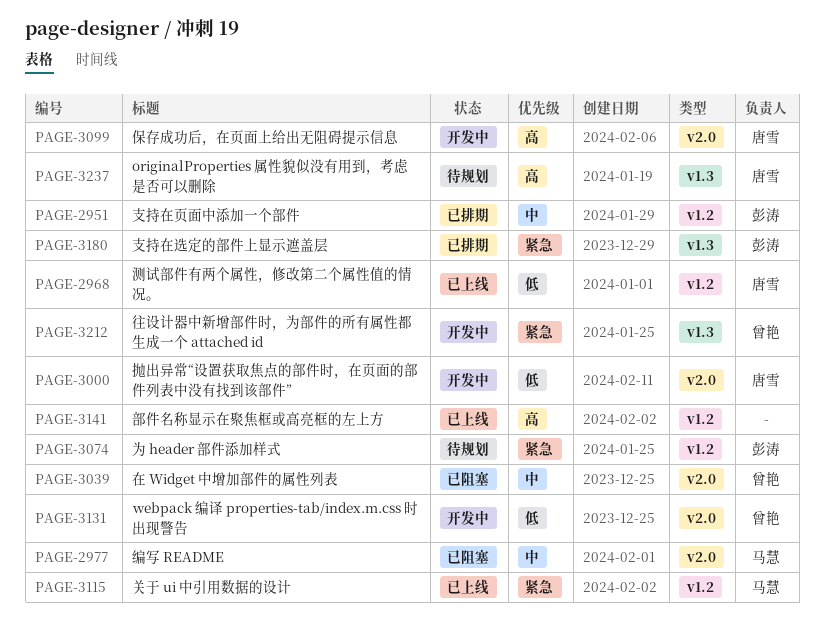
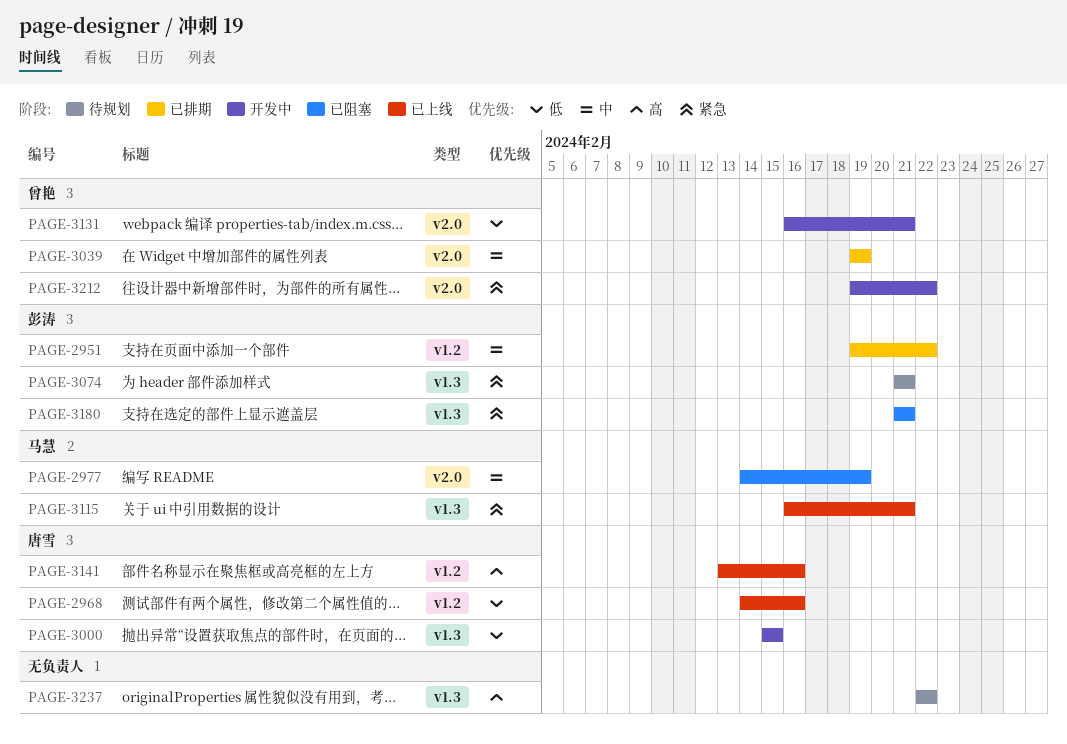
PAGE-3000, label: v2.0 -> v1.3
PAGE-3039, status: 已阻塞 -> 已排期
PAGE-3074, label: v1.2 -> v1.3
PAGE-3099: present -> none
PAGE-3115, label: v1.2 -> v1.3
PAGE-3141, owner: none -> 唐雪
PAGE-3180, status: 已排期 -> 已阻塞
PAGE-3212, label: v1.3 -> v2.0
PAGE-3237, owner: 唐雪 -> none

